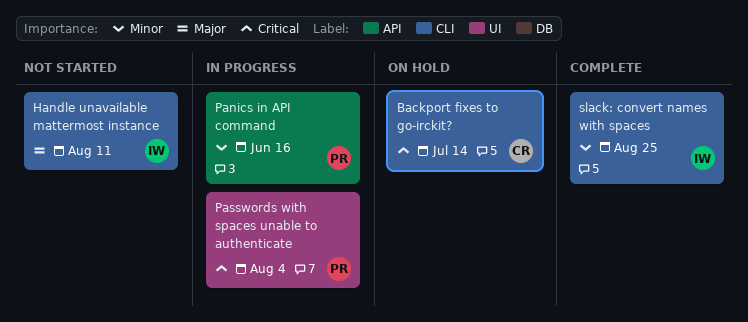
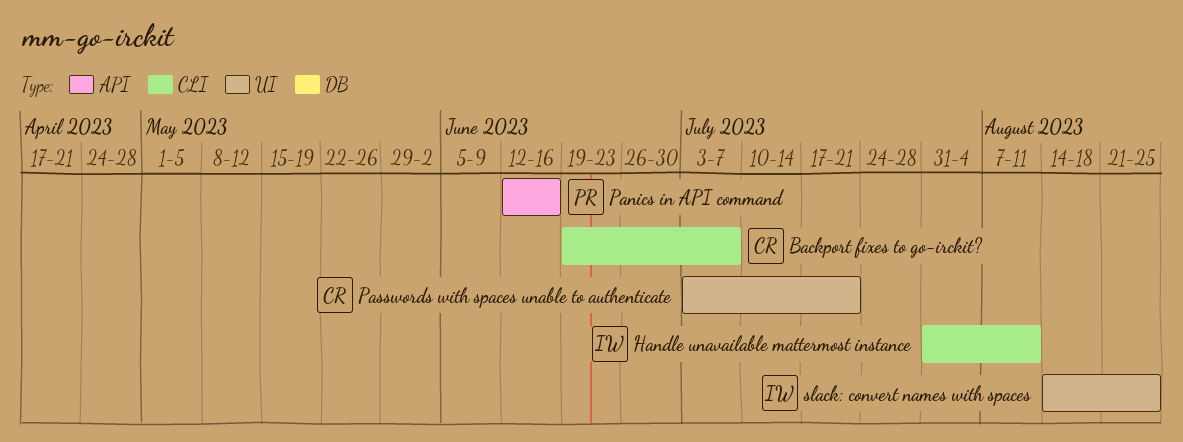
Backport fixes to go-irckit?, due: Jul 14 -> Jul 7
Passwords with spaces unable to authenticate, owner: PR -> CR
Passwords with spaces unable to authenticate, due: Aug 4 -> Jul 21
slack: convert names with spaces, label: CLI -> UI

